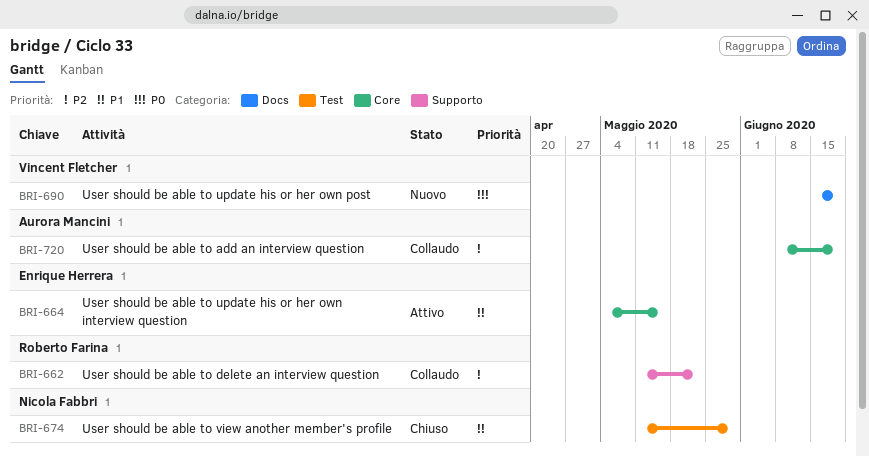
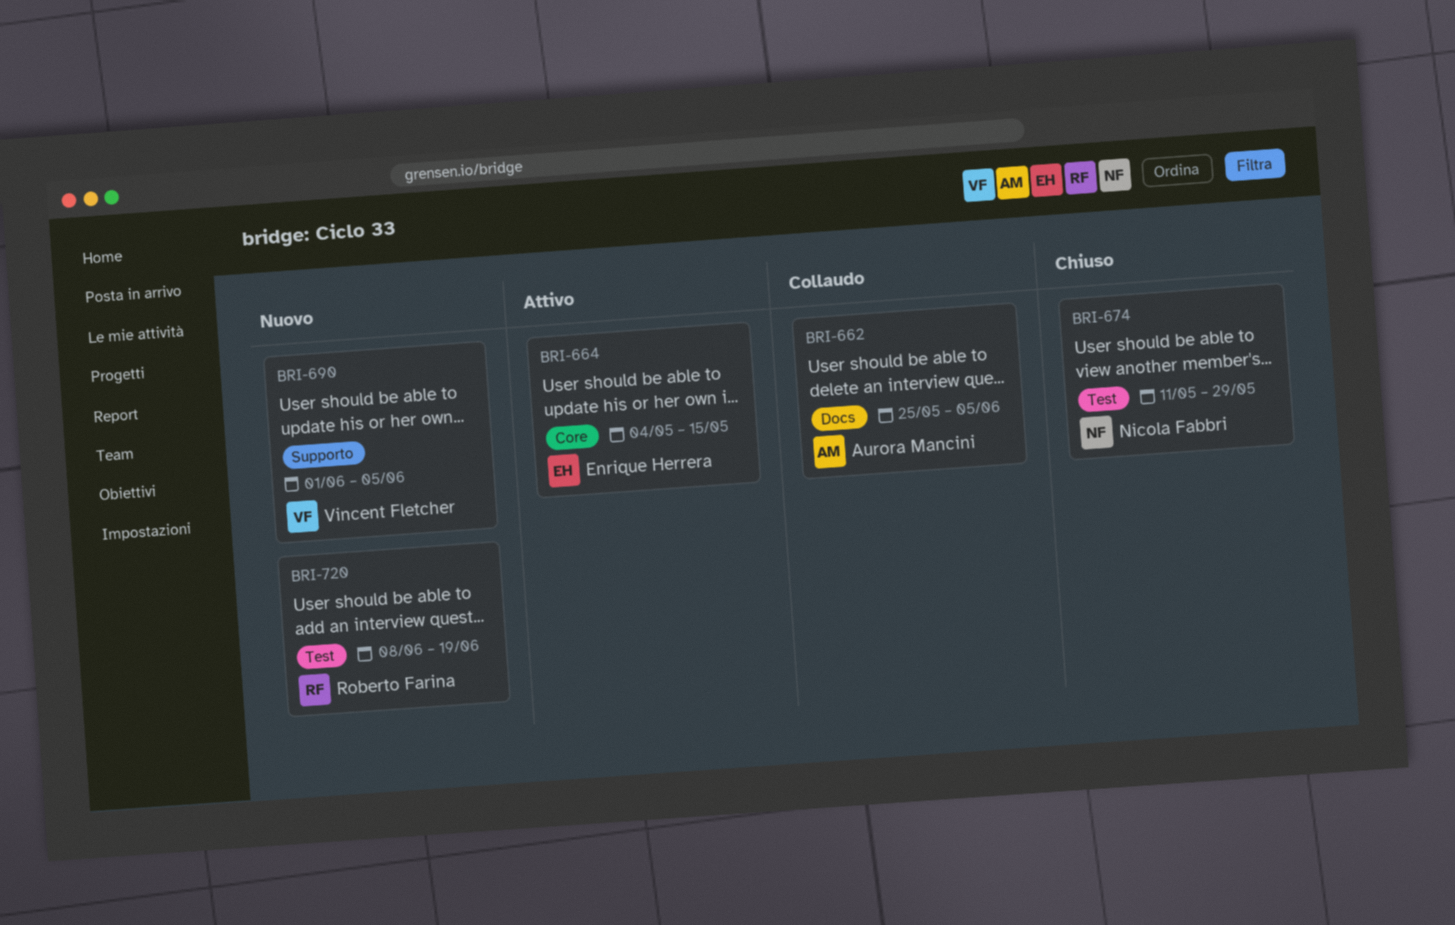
BRI-662, owner: Roberto Farina -> Aurora Mancini
BRI-662, label: Supporto -> Docs
BRI-662, start: May 11 -> May 25
BRI-662, due: May 22 -> Jun 5
BRI-690, label: Docs -> Supporto
BRI-690, start: Jun 15 -> Jun 1
BRI-690, due: Jun 19 -> Jun 5
BRI-720, status: Collaudo -> Nuovo
BRI-720, owner: Aurora Mancini -> Roberto Farina
BRI-720, label: Core -> Test

